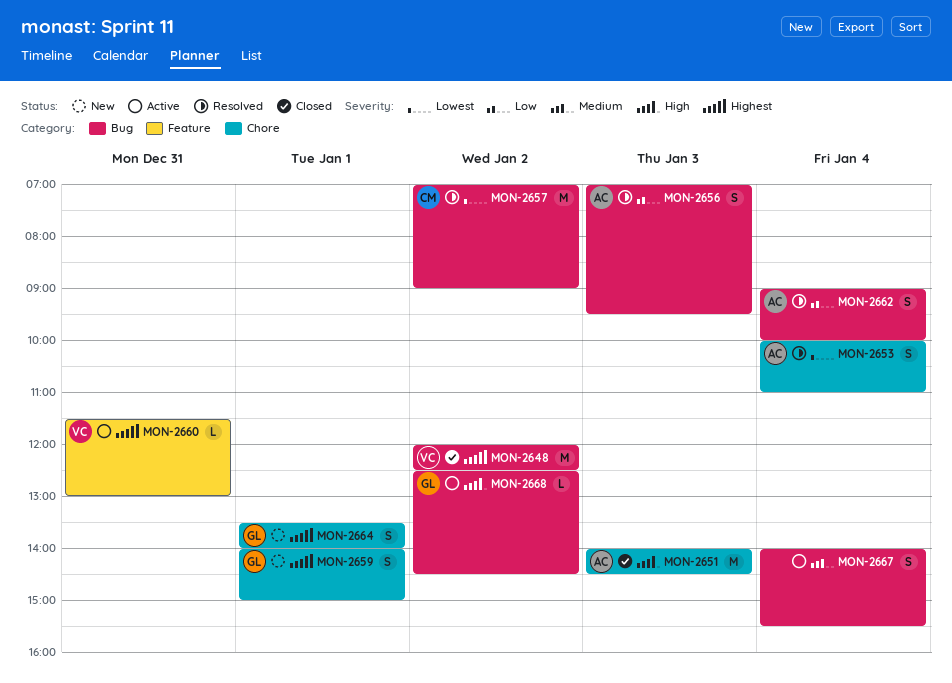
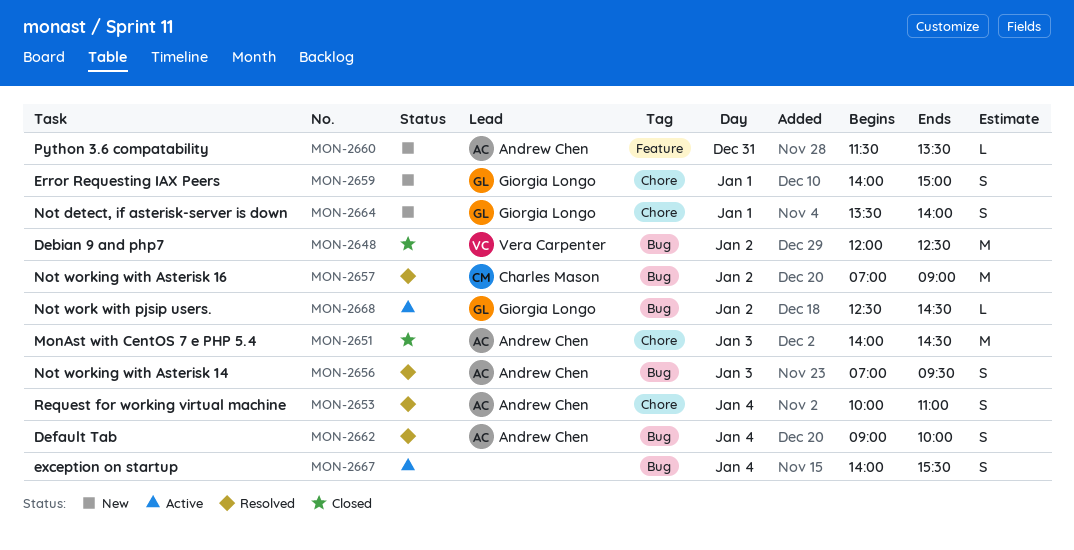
MON-2660, status: Active -> New
MON-2660, owner: Vera Carpenter -> Andrew Chen
MON-2660, ends: 13:00 -> 13:30

